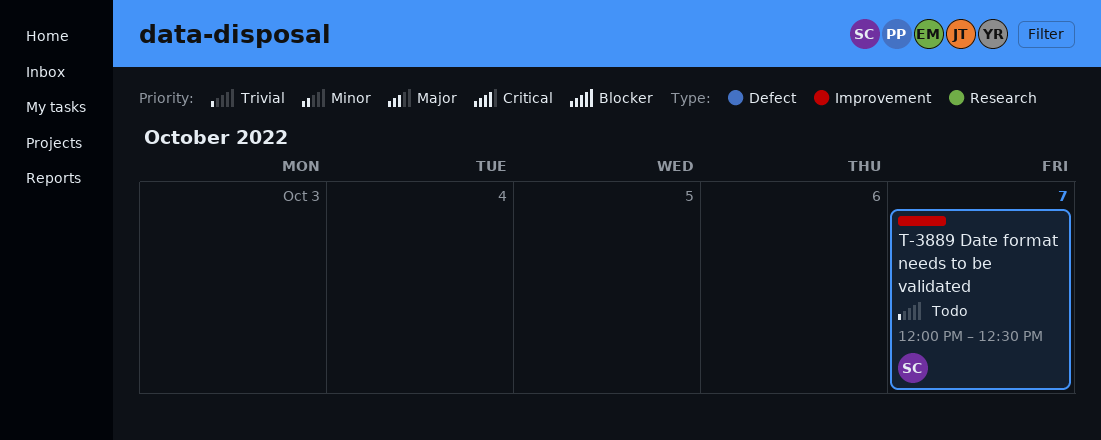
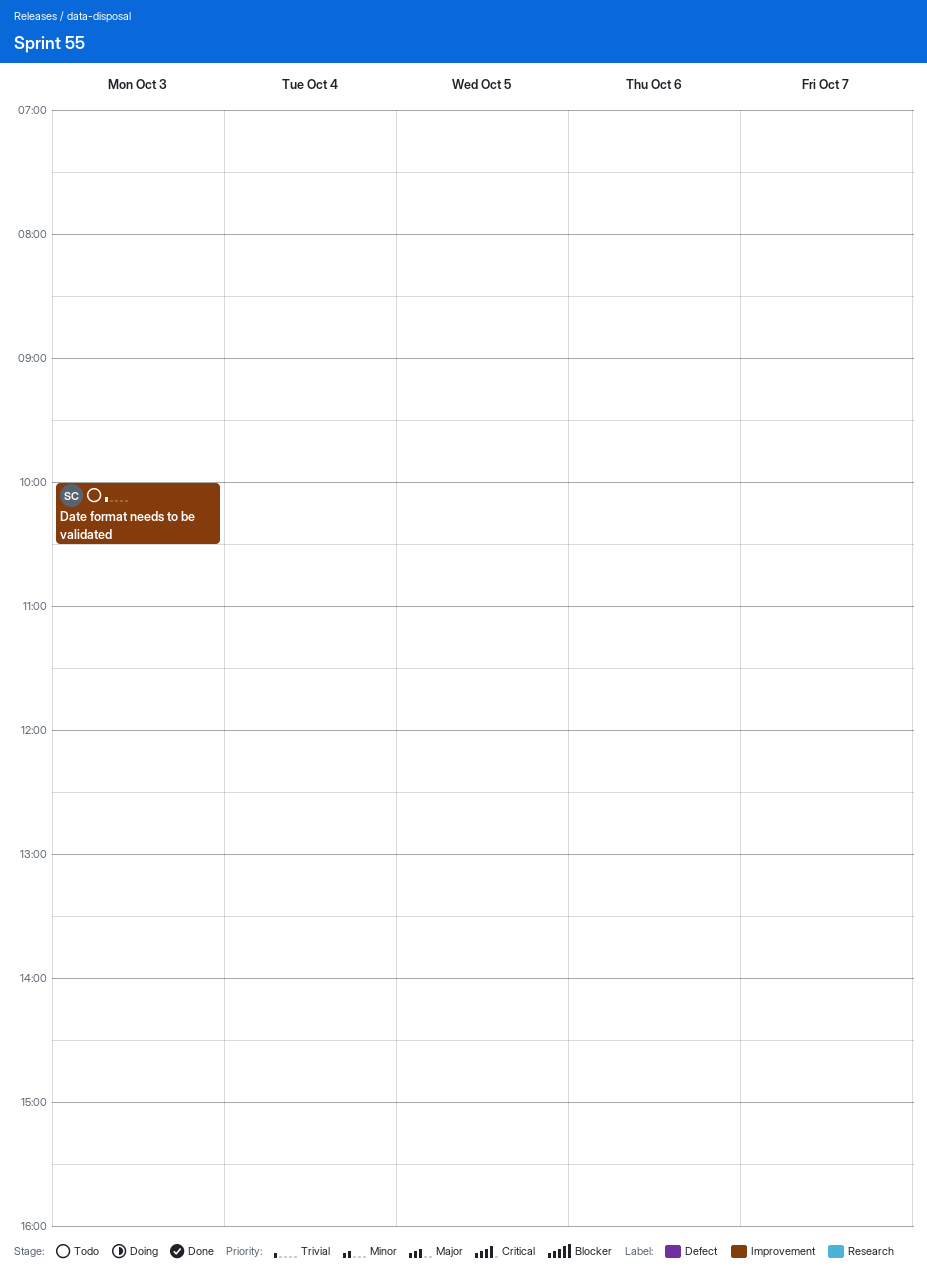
Date format needs to be validated, day: Oct 7 -> Oct 3
Date format needs to be validated, begins: 12:00 -> 10:00
Date format needs to be validated, ends: 12:30 -> 10:30

